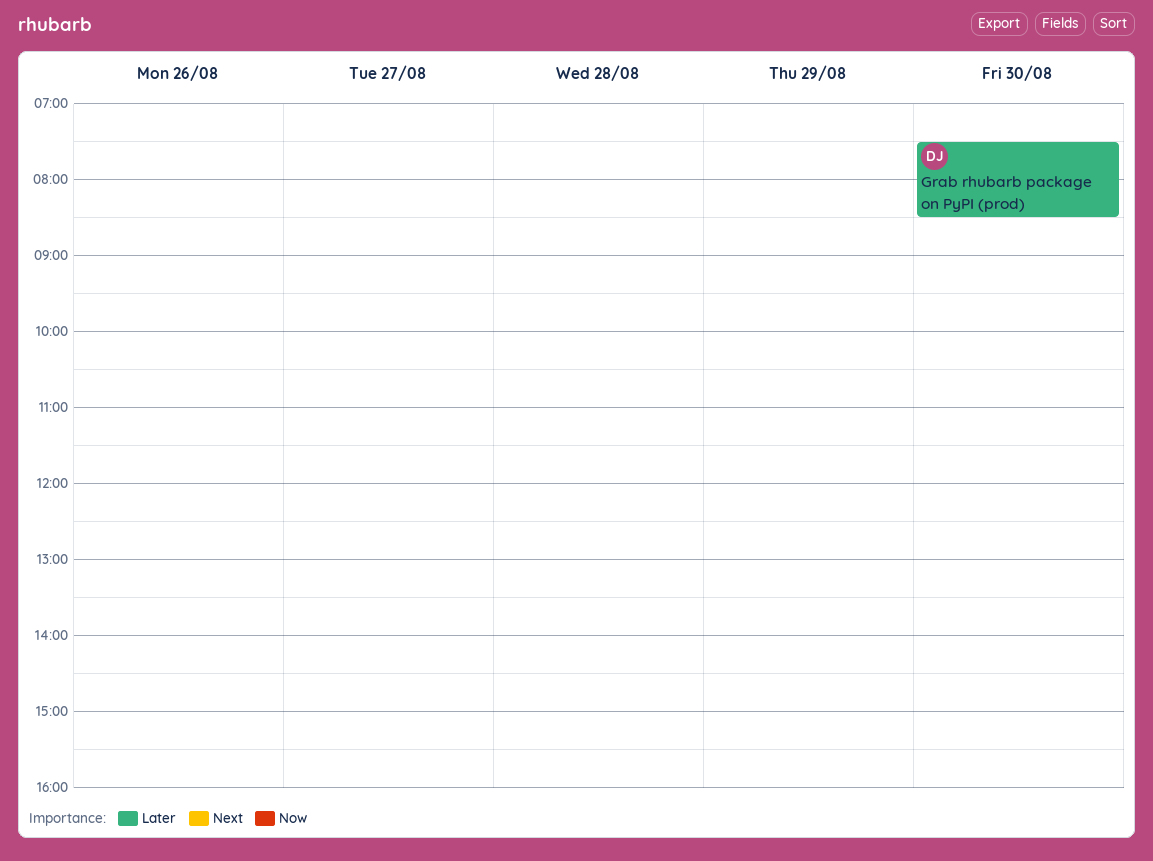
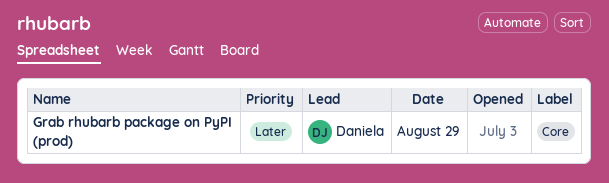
Grab rhubarb package on PyPI (prod), day: Aug 30 -> Aug 29

